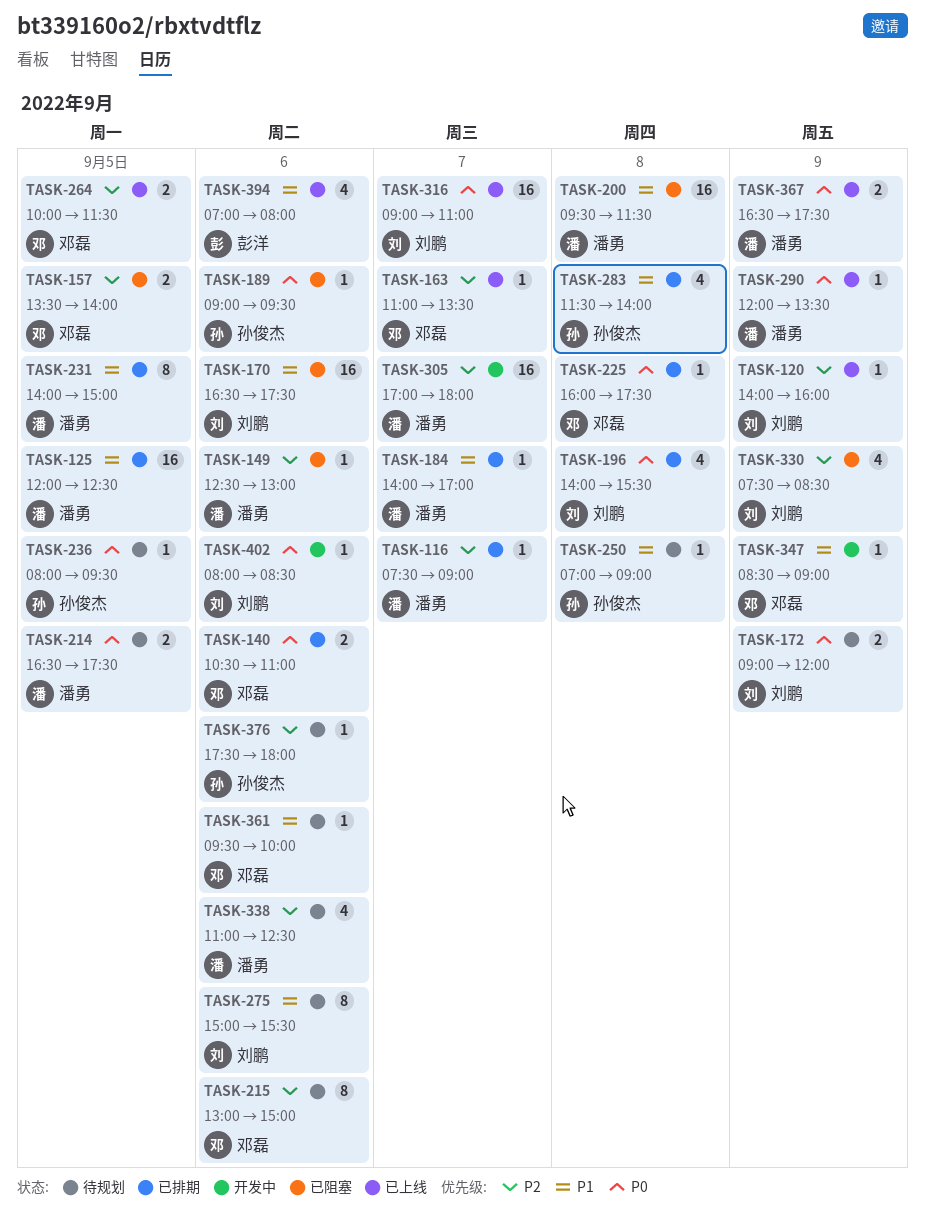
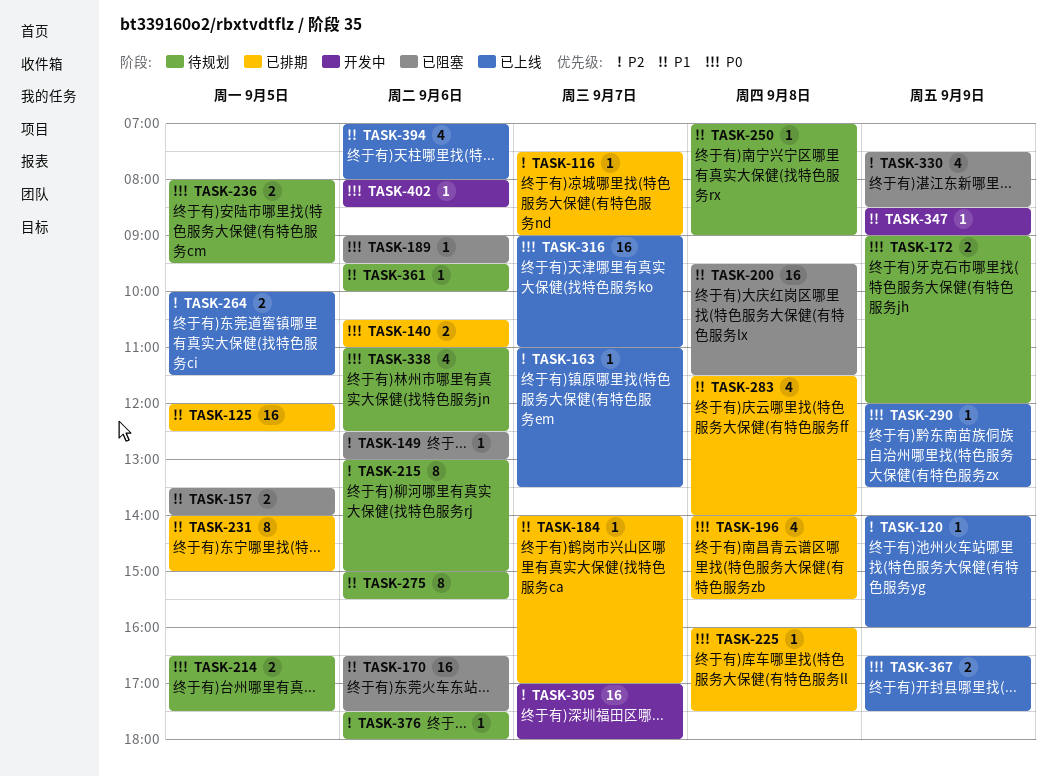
TASK-157, priority: P2 -> P1
TASK-236, estimate: 1 -> 2
TASK-338, priority: P2 -> P0

